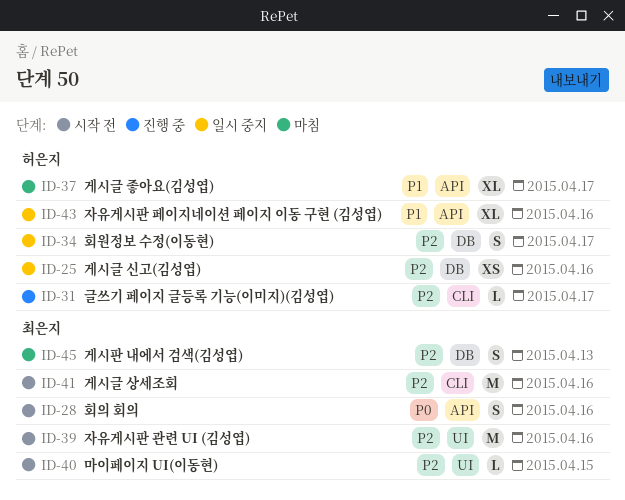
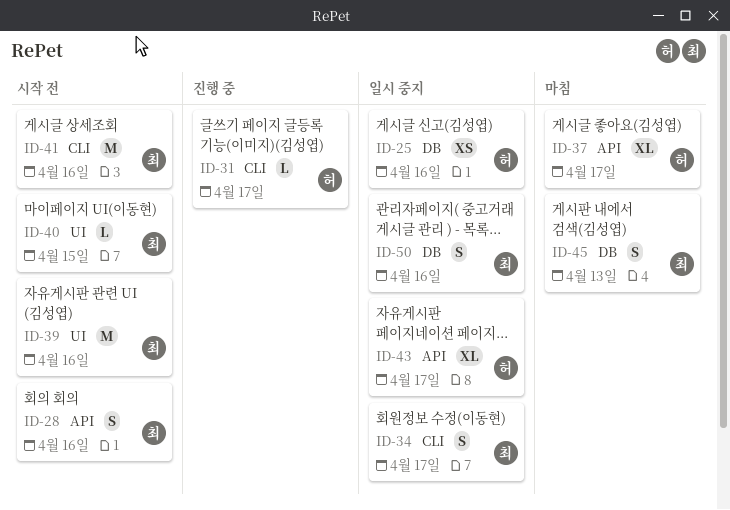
ID-34, owner: 허은지 -> 최은지
ID-34, label: DB -> CLI
ID-43, due: Apr 16 -> Apr 17
ID-50: none -> present

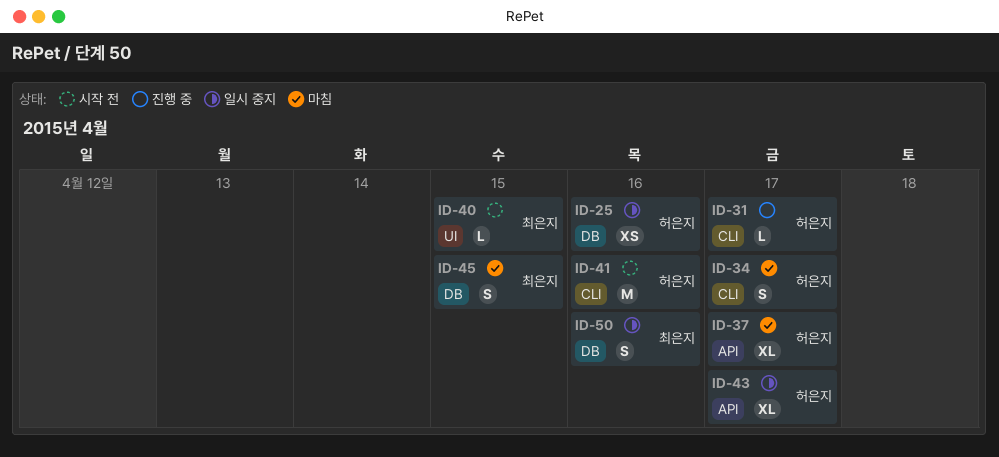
ID-28: present -> none
ID-34, status: 일시 중지 -> 마침
ID-34, owner: 최은지 -> 허은지
ID-39: present -> none
ID-41, owner: 최은지 -> 허은지
ID-45, due: Apr 13 -> Apr 15

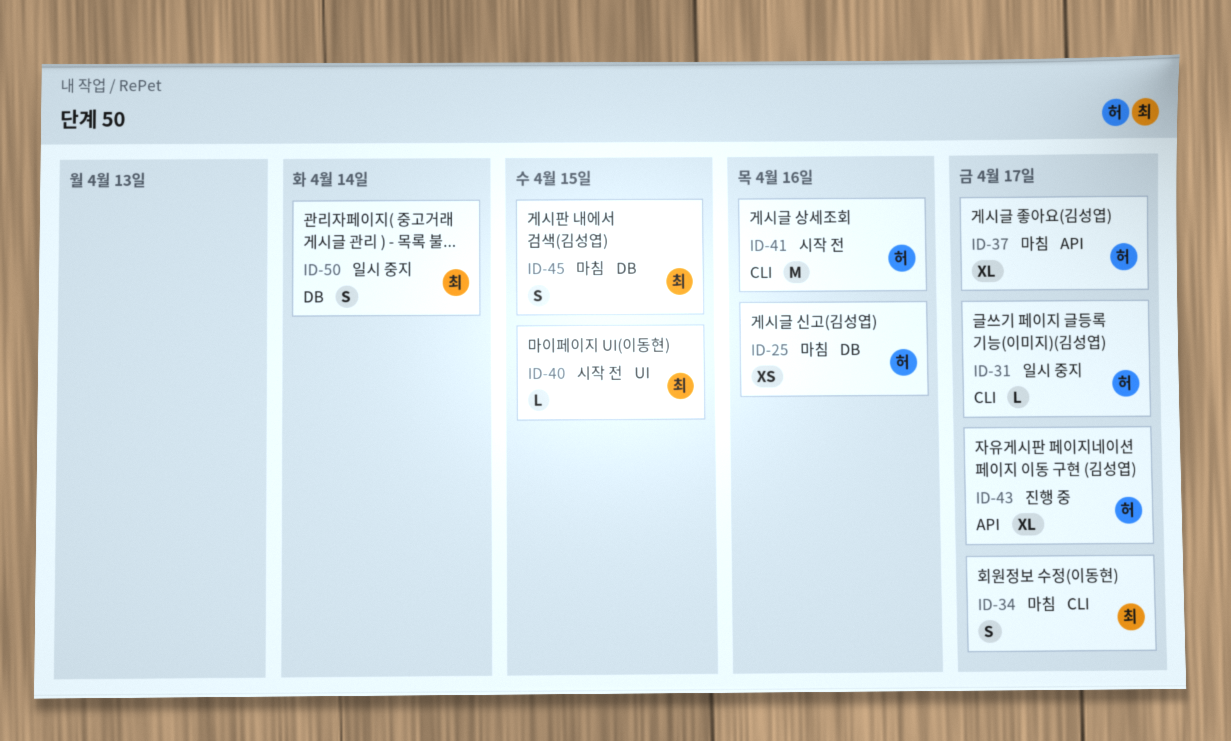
ID-25, status: 일시 중지 -> 마침
ID-31, status: 진행 중 -> 일시 중지
ID-34, owner: 허은지 -> 최은지
ID-43, status: 일시 중지 -> 진행 중
ID-50, due: Apr 16 -> Apr 14

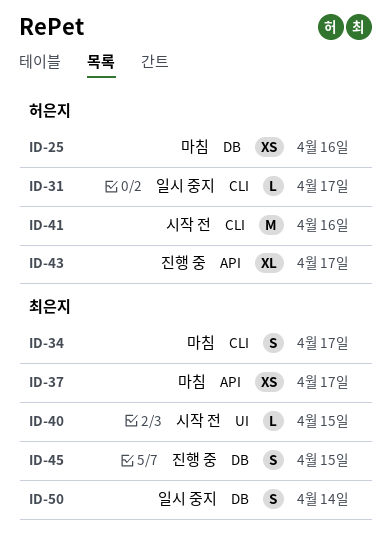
ID-37, owner: 허은지 -> 최은지
ID-37, estimate: XL -> XS
ID-45, status: 마침 -> 진행 중

